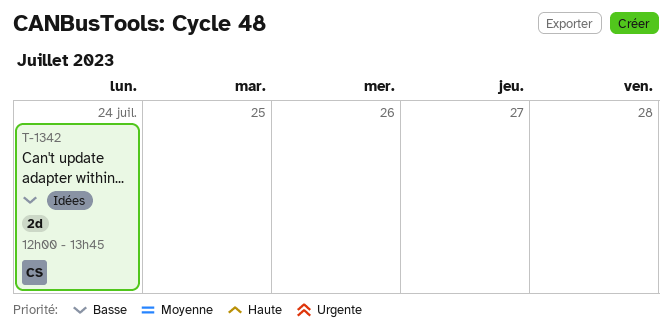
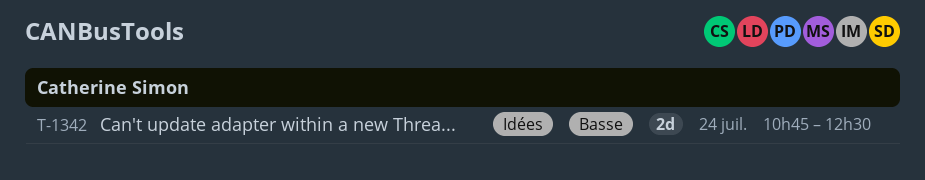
T-1342, begins: 12:00 -> 10:45
T-1342, ends: 13:45 -> 12:30

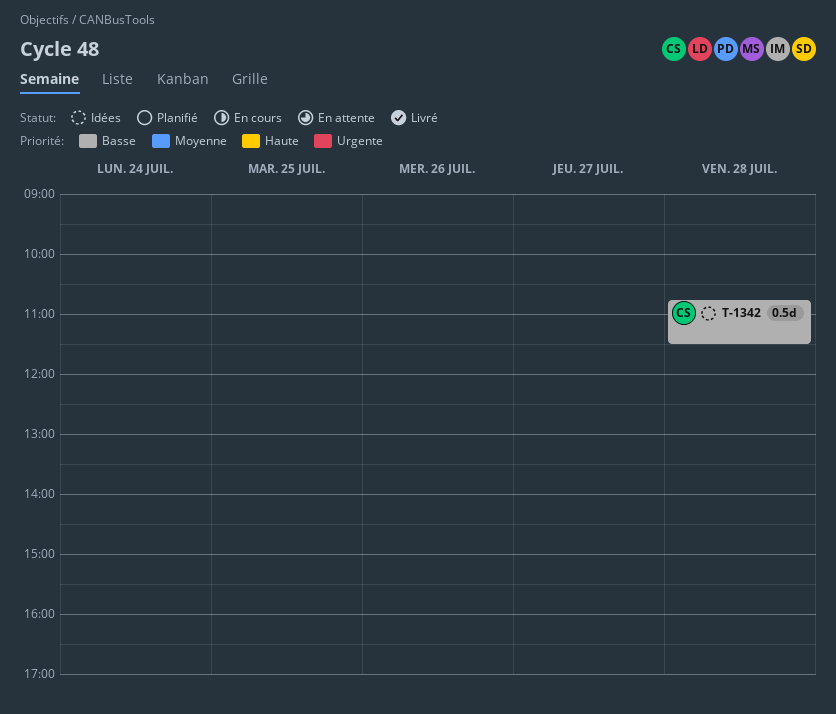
T-1342, estimate: 2d -> 0.5d
T-1342, day: Jul 24 -> Jul 28
T-1342, ends: 12:30 -> 11:30

